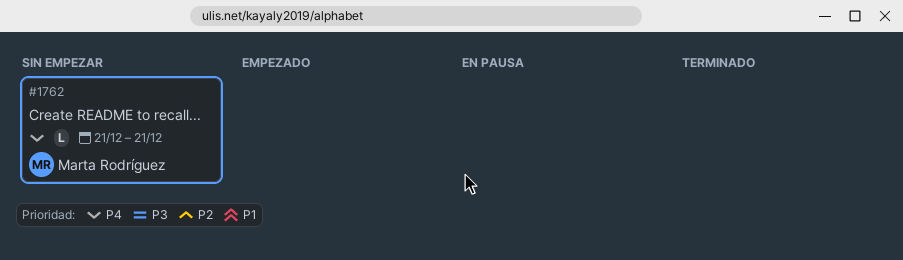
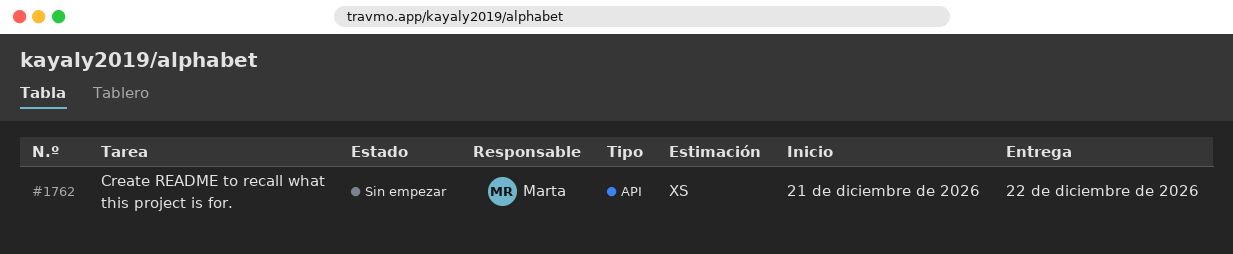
#1762, estimate: L -> XS
#1762, due: Dec 21 -> Dec 22

